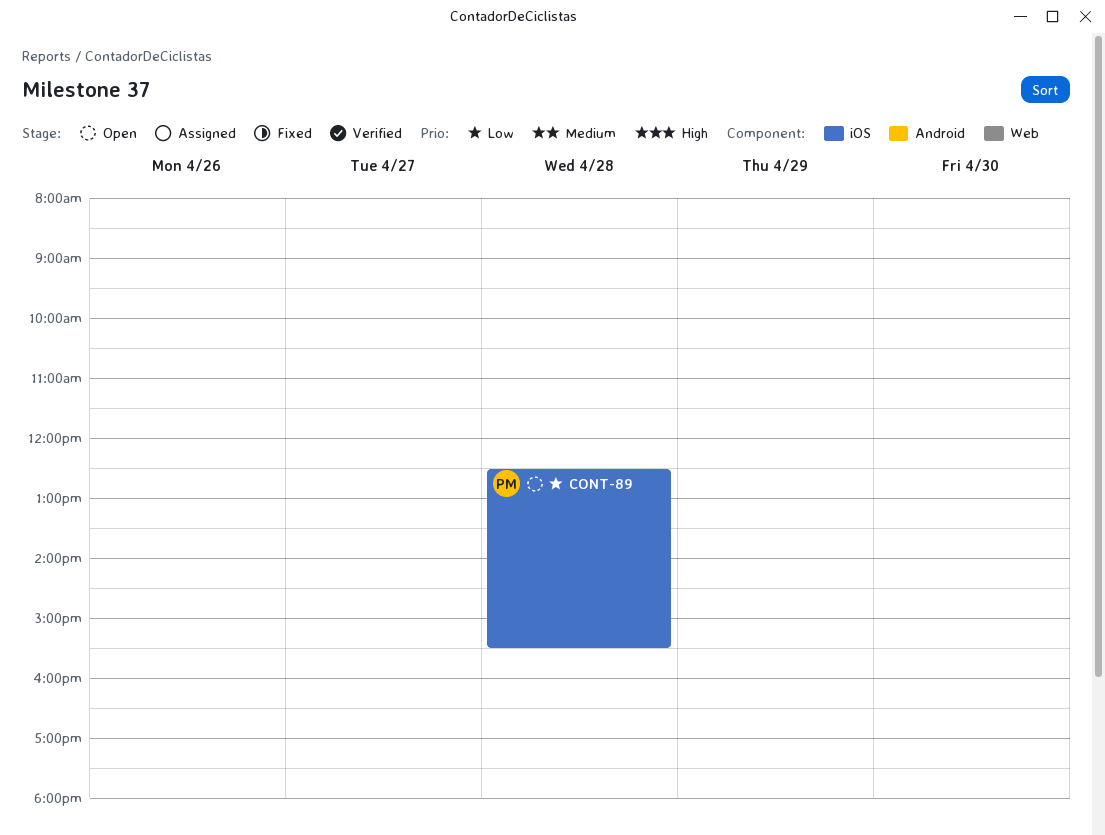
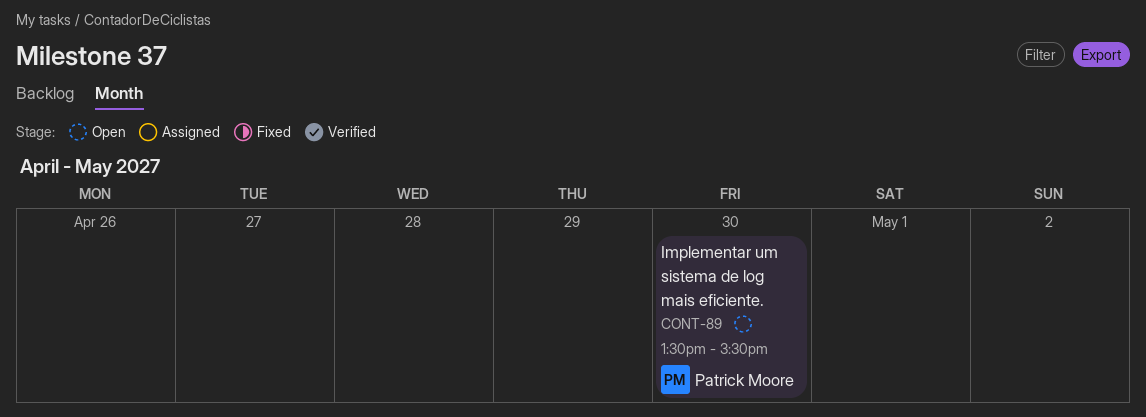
CONT-89, day: Apr 28 -> Apr 30
CONT-89, begins: 12:30 -> 13:30

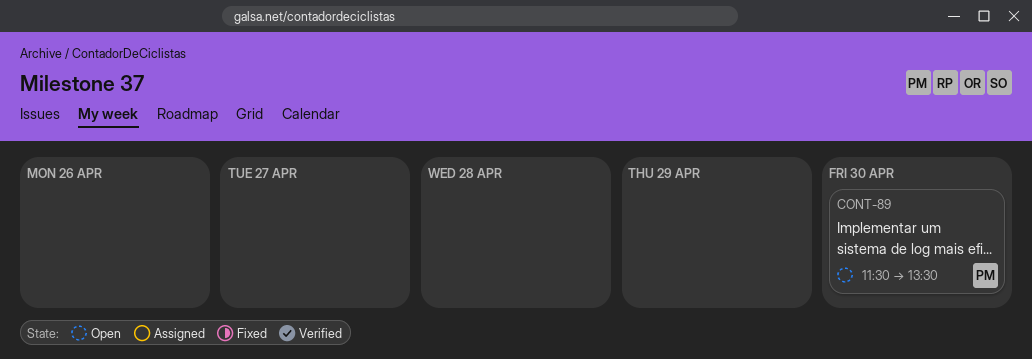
CONT-89, begins: 13:30 -> 11:30
CONT-89, ends: 15:30 -> 13:30

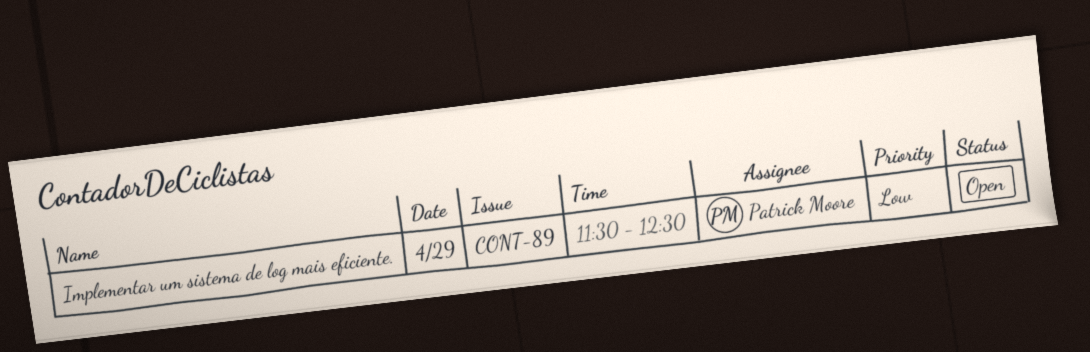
CONT-89, day: Apr 30 -> Apr 29
CONT-89, ends: 13:30 -> 12:30

